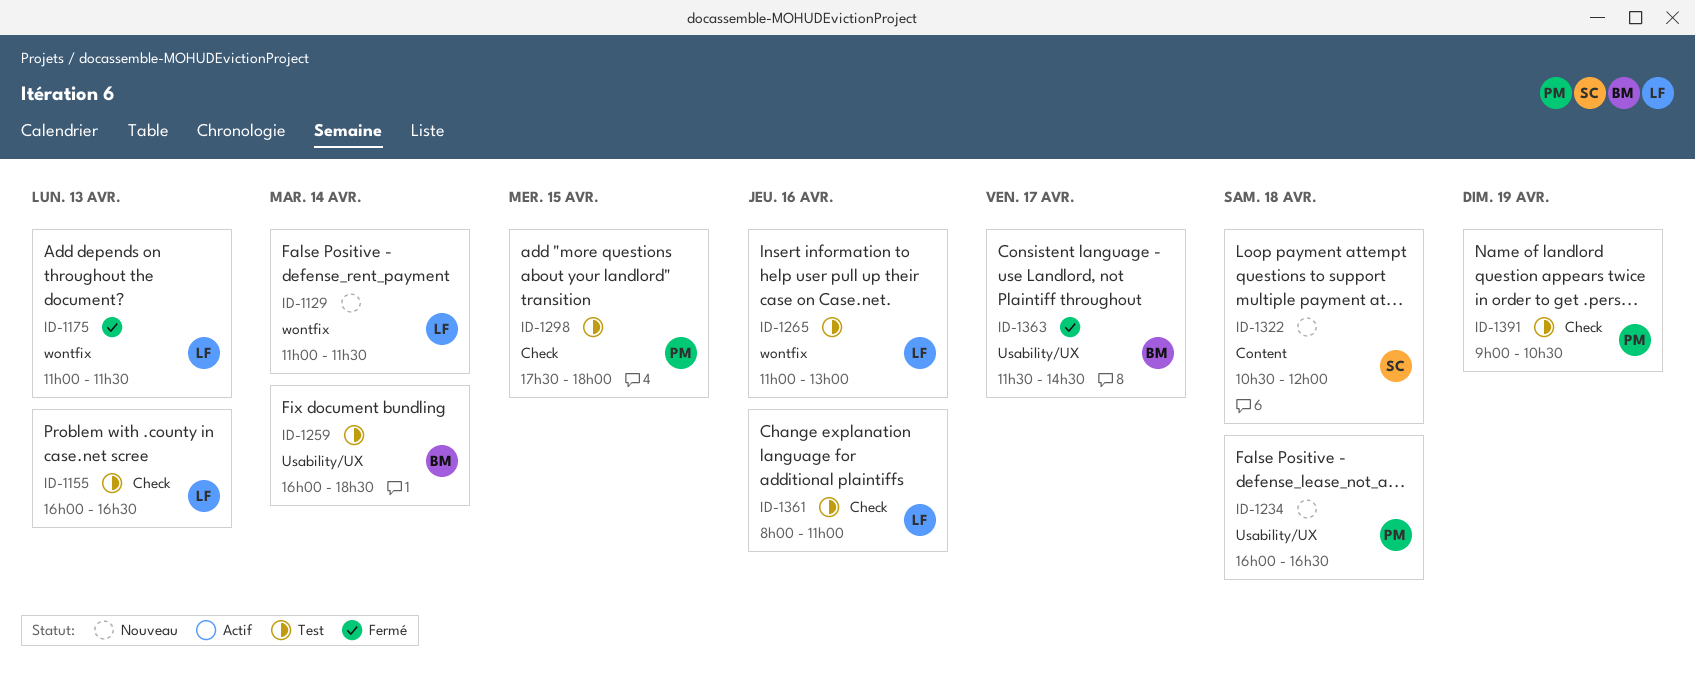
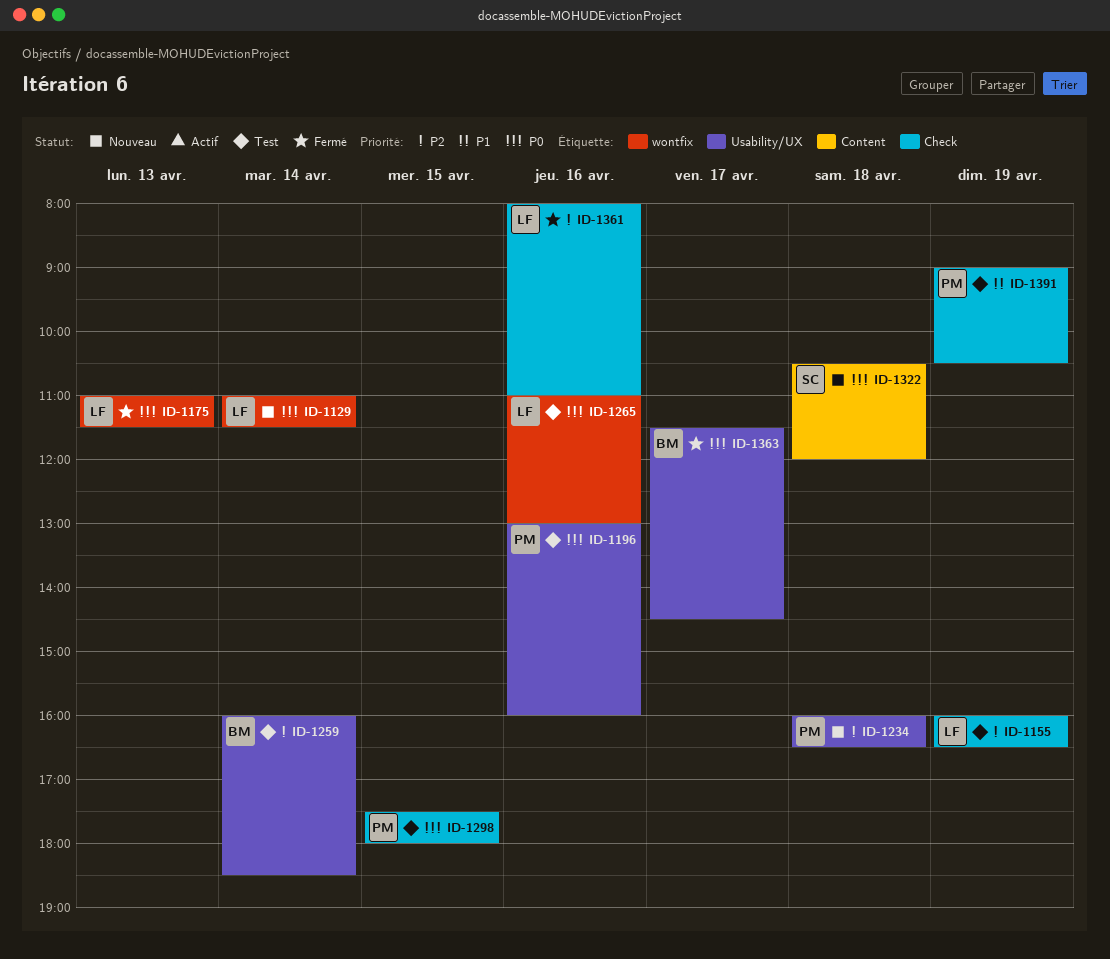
ID-1155, day: Apr 13 -> Apr 19
ID-1196: none -> present
ID-1361, status: Test -> Fermé

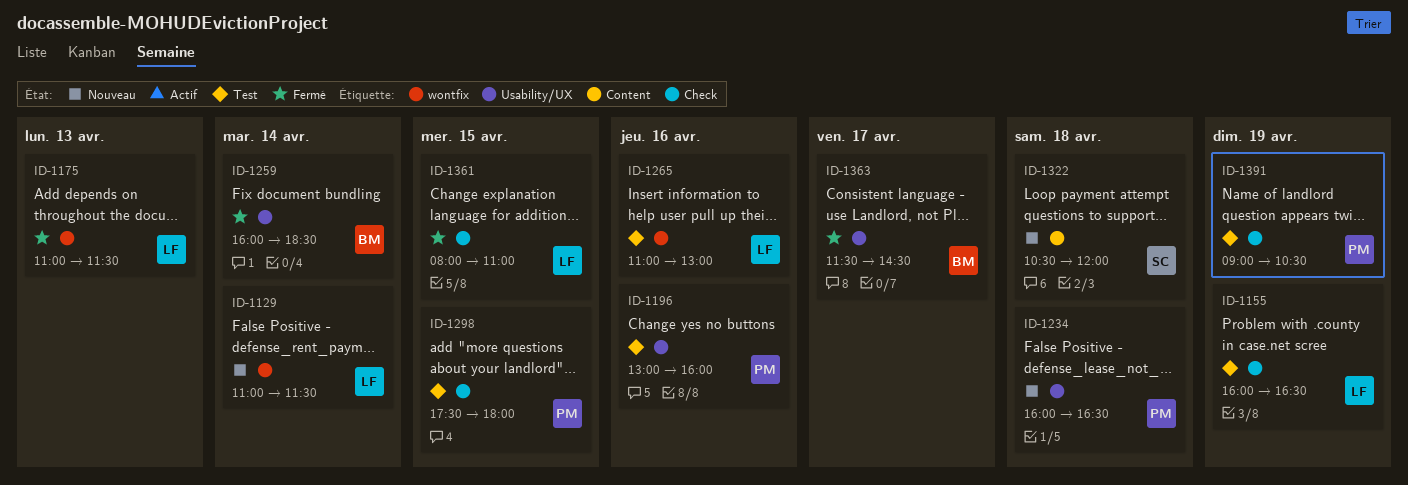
ID-1259, status: Test -> Fermé
ID-1361, day: Apr 16 -> Apr 15

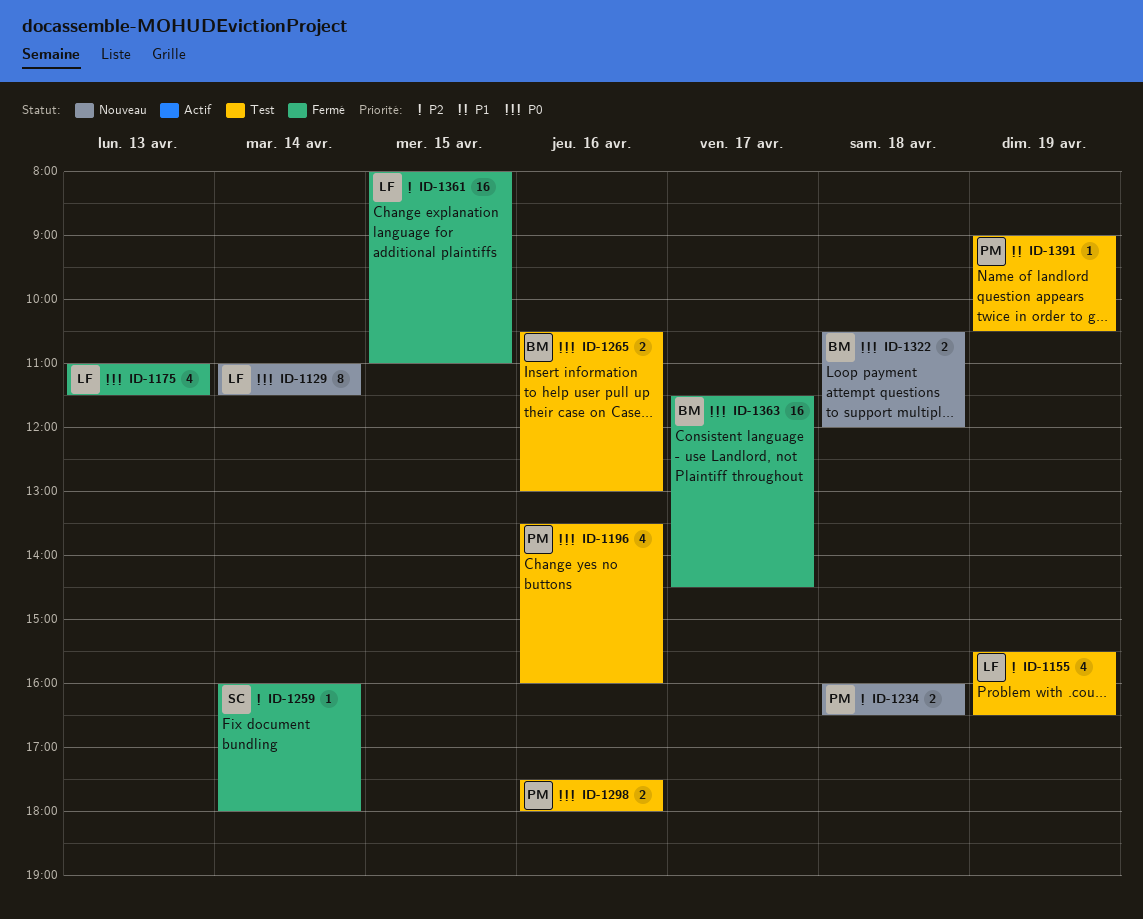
ID-1155, begins: 16:00 -> 15:30
ID-1196, begins: 13:00 -> 13:30
ID-1259, owner: BM -> SC
ID-1259, ends: 18:30 -> 18:00
ID-1265, owner: LF -> BM
ID-1265, begins: 11:00 -> 10:30
ID-1298, day: Apr 15 -> Apr 16
ID-1322, owner: SC -> BM

